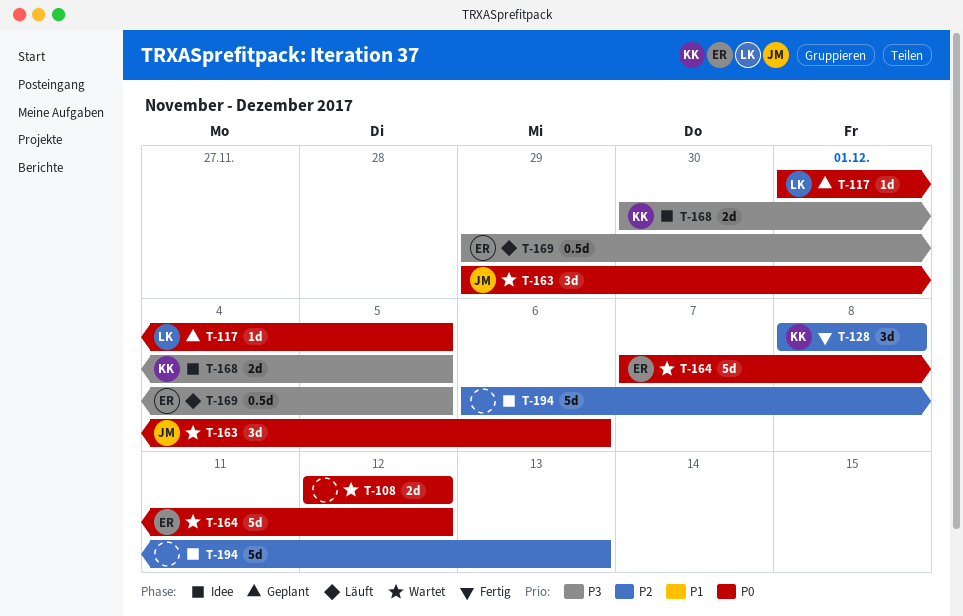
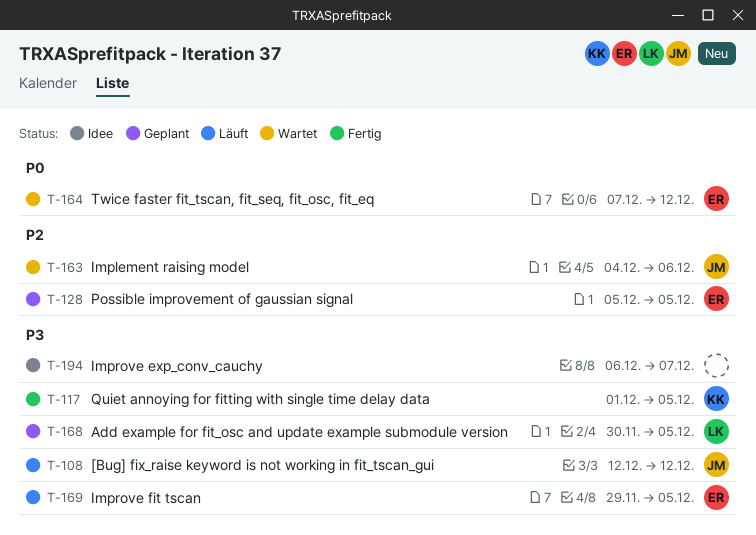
T-108, status: Wartet -> Läuft
T-108, owner: none -> JM
T-108, priority: P0 -> P3
T-117, status: Geplant -> Fertig
T-117, owner: LK -> KK
T-117, priority: P0 -> P3
T-128, status: Fertig -> Geplant
T-128, owner: KK -> ER
T-128, start: Dec 8 -> Dec 5
T-128, due: Dec 8 -> Dec 5
T-163, priority: P0 -> P2
T-163, start: Nov 29 -> Dec 4
T-168, status: Idee -> Geplant
T-168, owner: KK -> LK
T-194, priority: P2 -> P3
T-194, due: Dec 13 -> Dec 7

